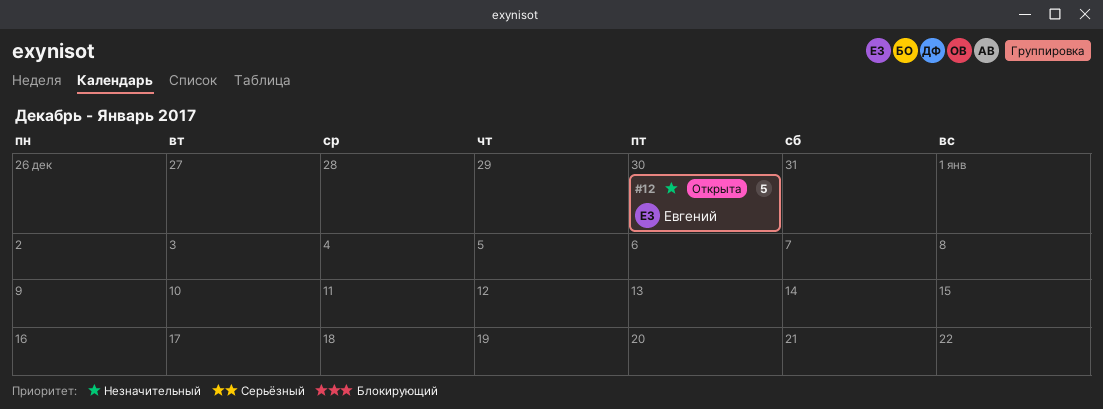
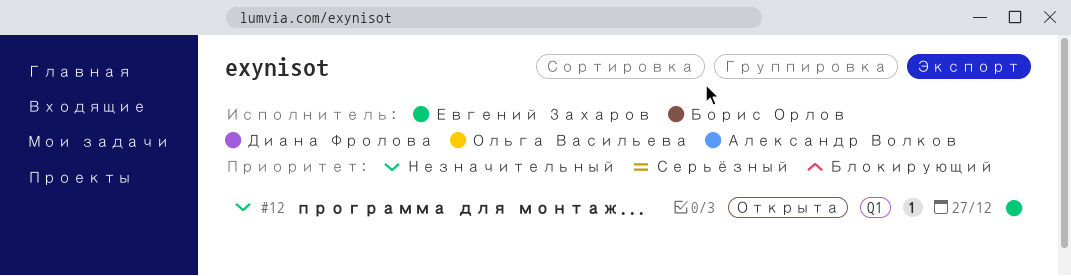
#12, estimate: 5 -> 1
#12, due: Dec 30 -> Dec 27

